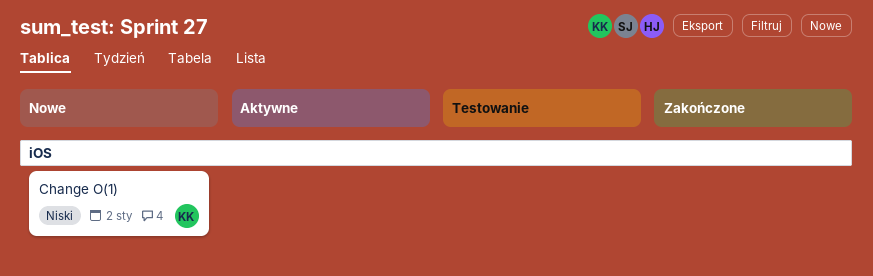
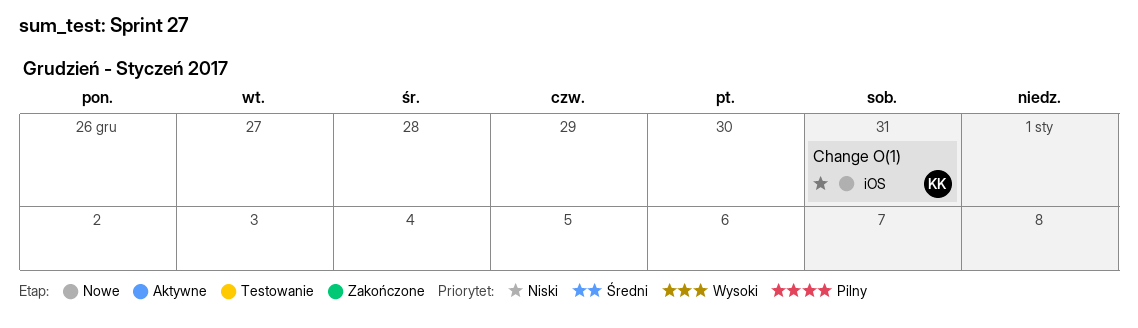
Change O(1), due: Jan 2 -> Dec 31

